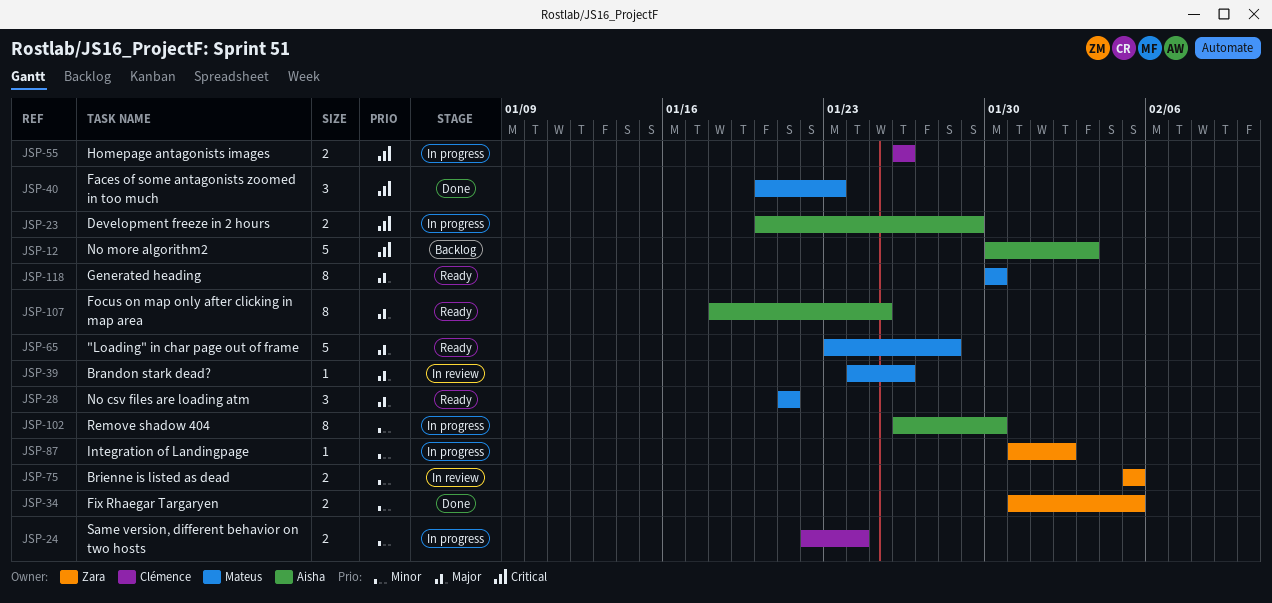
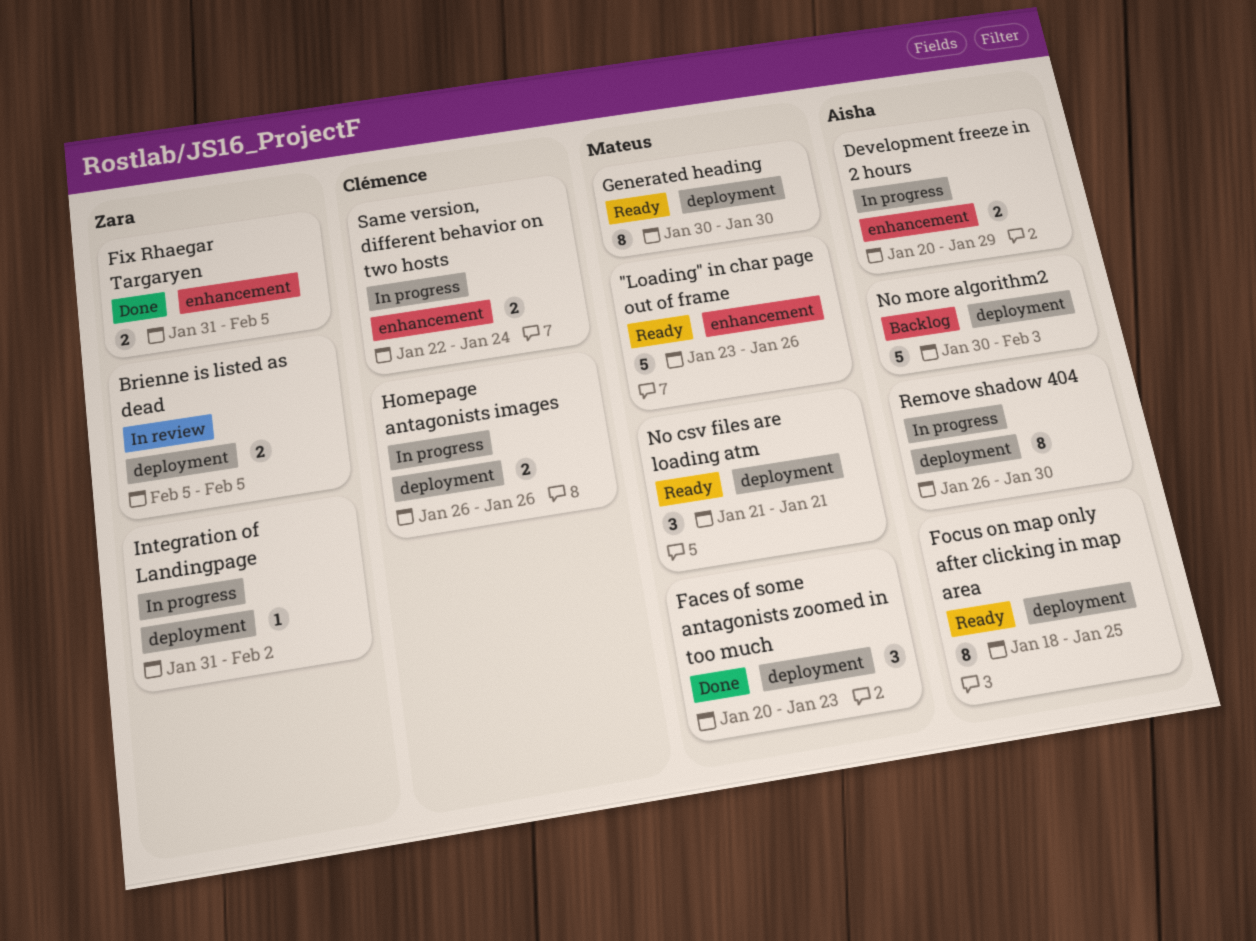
"Loading" in char page out of frame, due: Jan 28 -> Jan 26
Brandon stark dead?: present -> none

